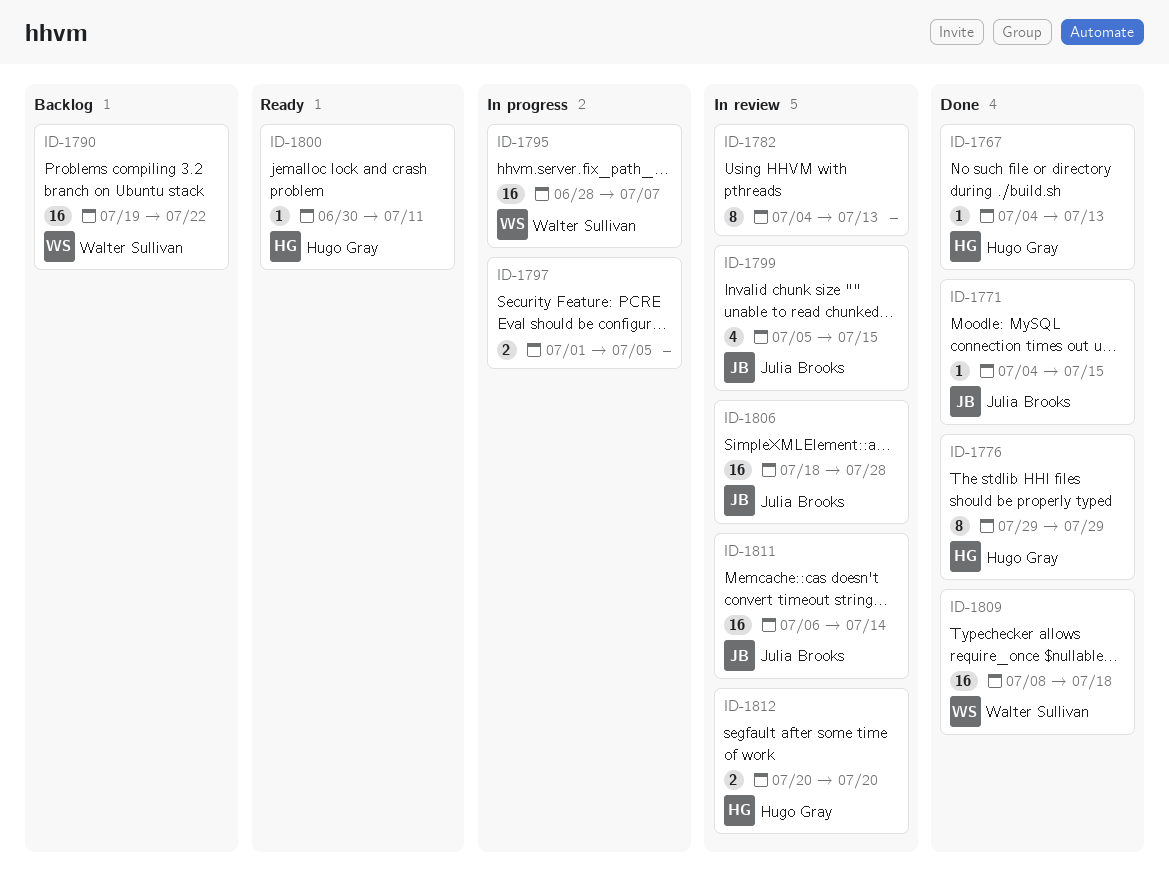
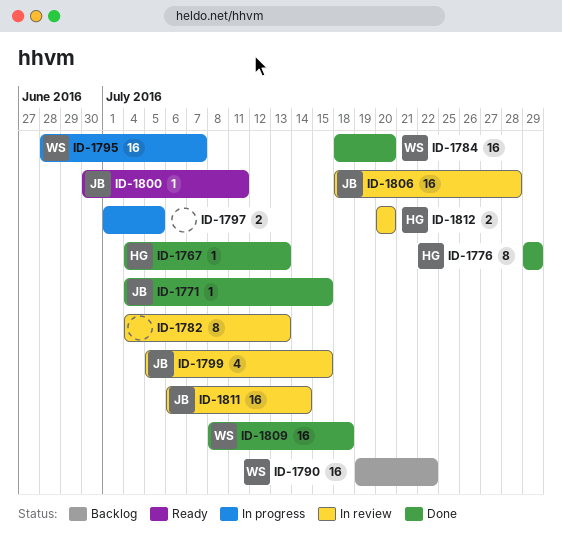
ID-1784: none -> present
ID-1800, owner: Hugo Gray -> Julia Brooks

